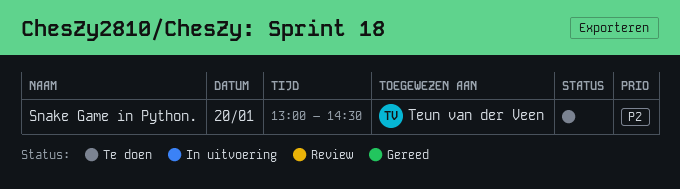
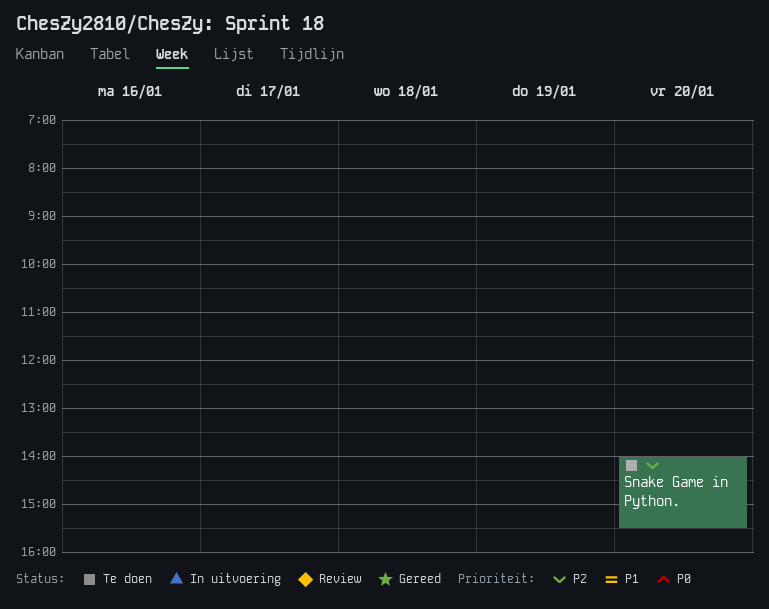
Snake Game in Python., begins: 13:00 -> 14:00
Snake Game in Python., ends: 14:30 -> 15:30

